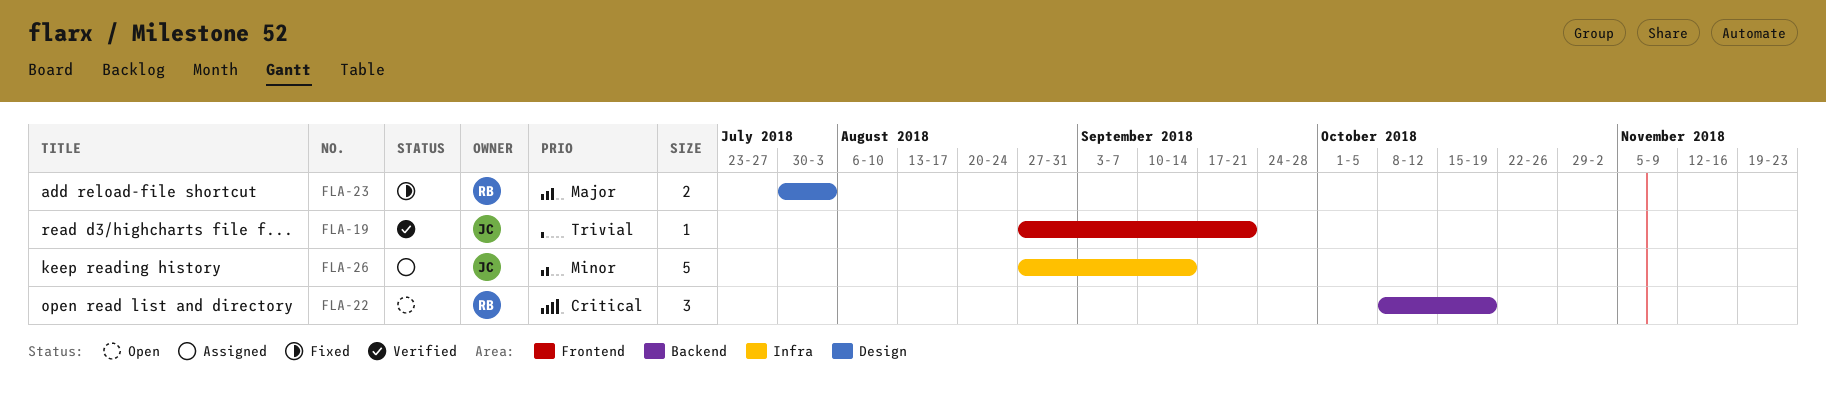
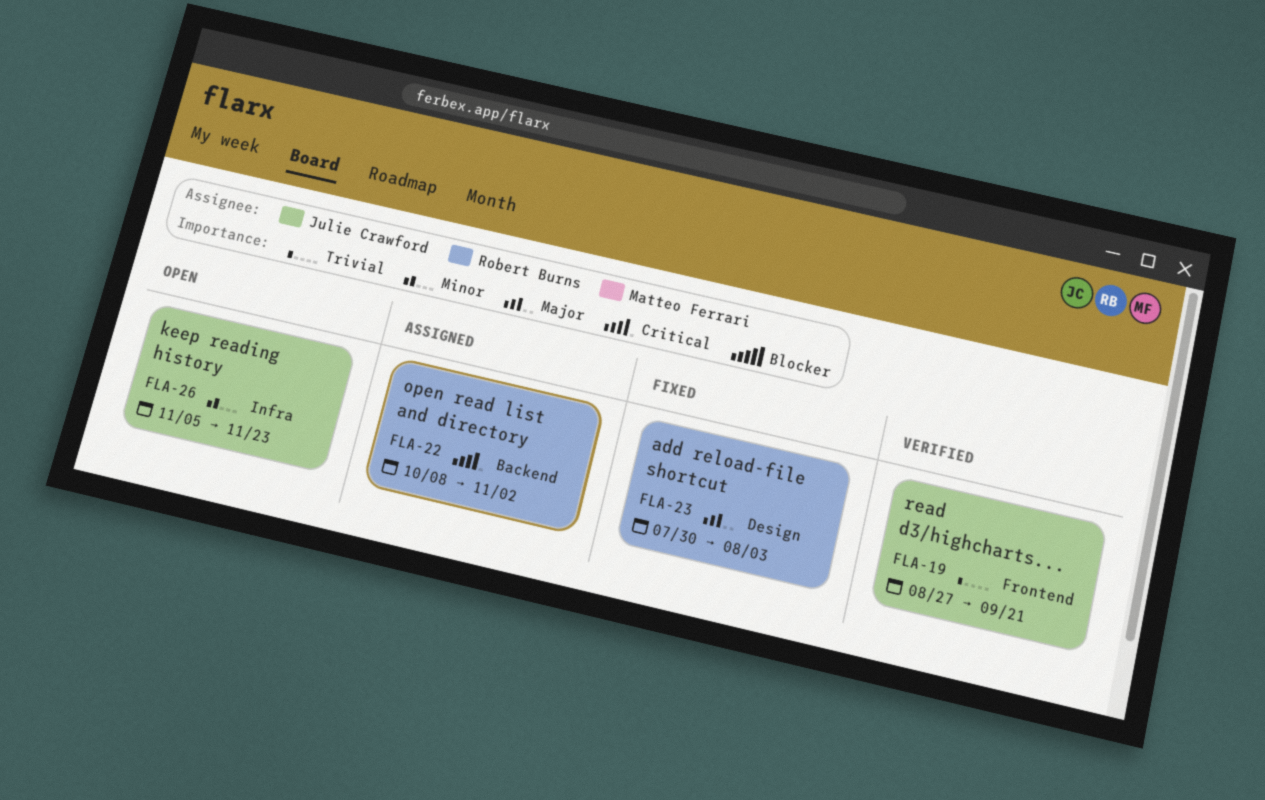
FLA-22, status: Open -> Assigned
FLA-22, due: Oct 19 -> Nov 2
FLA-26, status: Assigned -> Open
FLA-26, start: Aug 27 -> Nov 5
FLA-26, due: Sep 14 -> Nov 23

